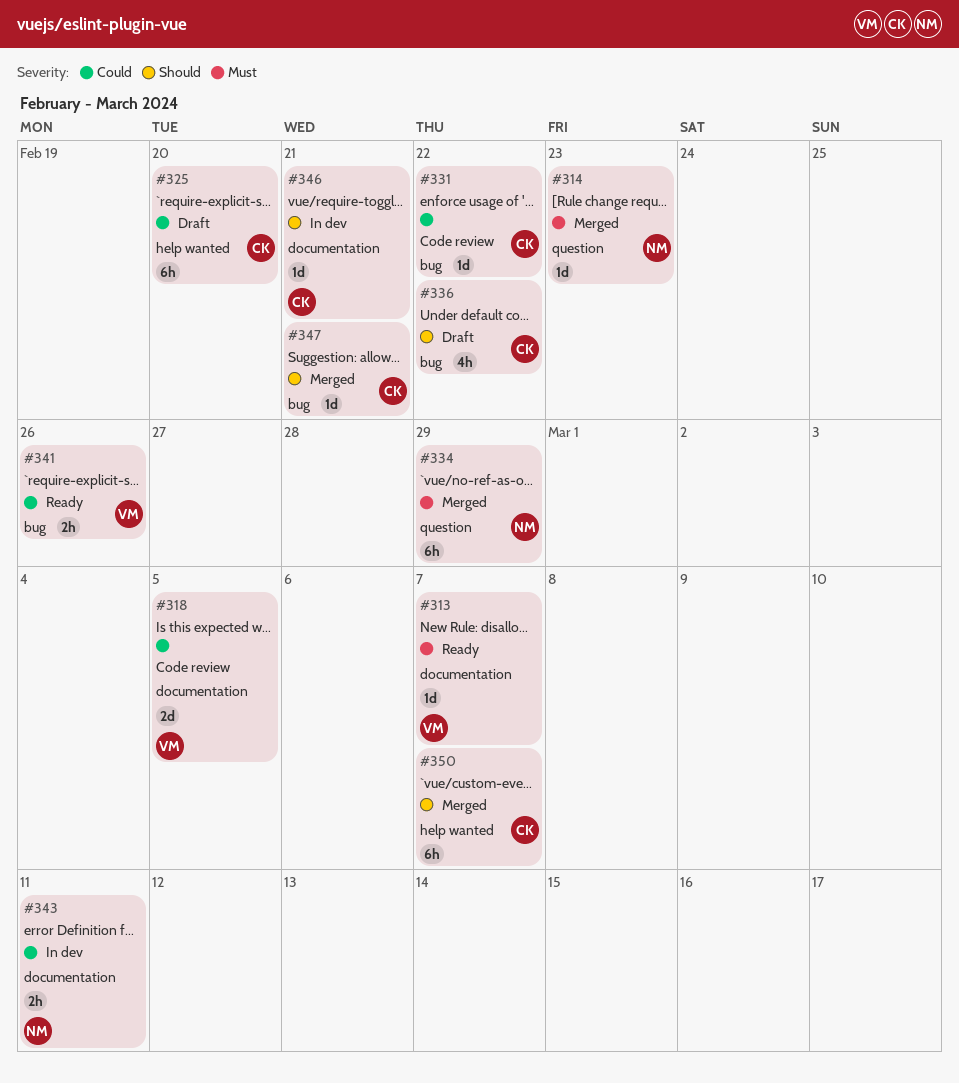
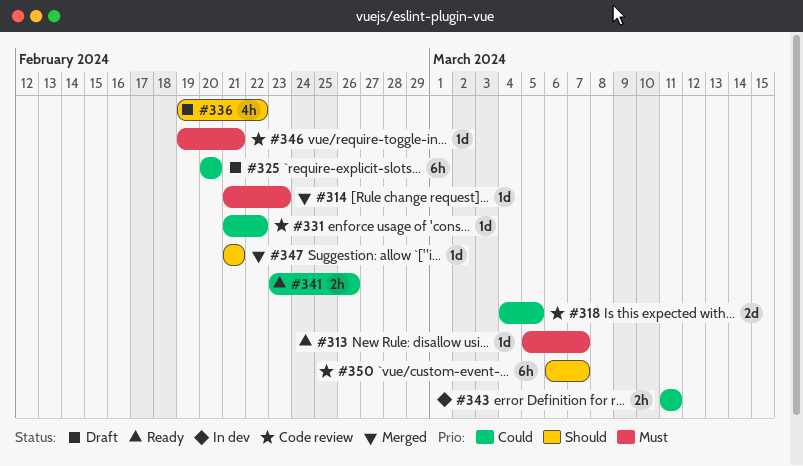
#334: present -> none
#346, status: In dev -> Code review
#346, priority: Should -> Must
#350, status: Merged -> Code review

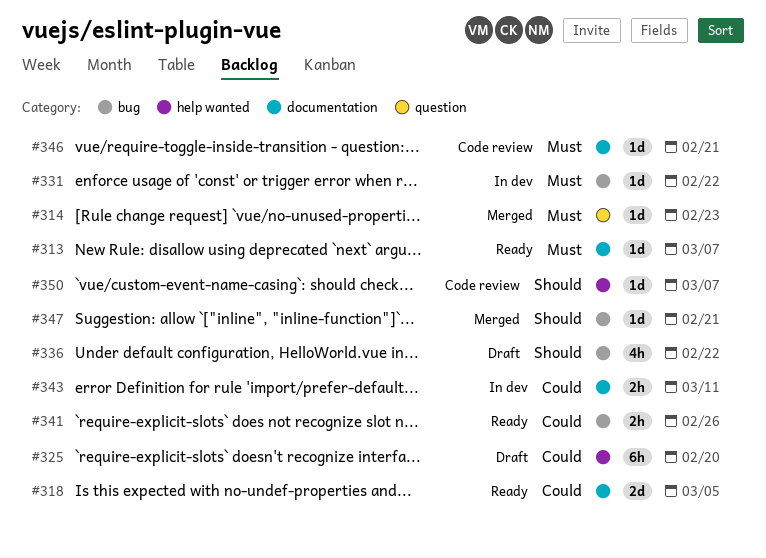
#318, status: Code review -> Ready
#331, status: Code review -> In dev
#331, priority: Could -> Must
#350, estimate: 6h -> 1d

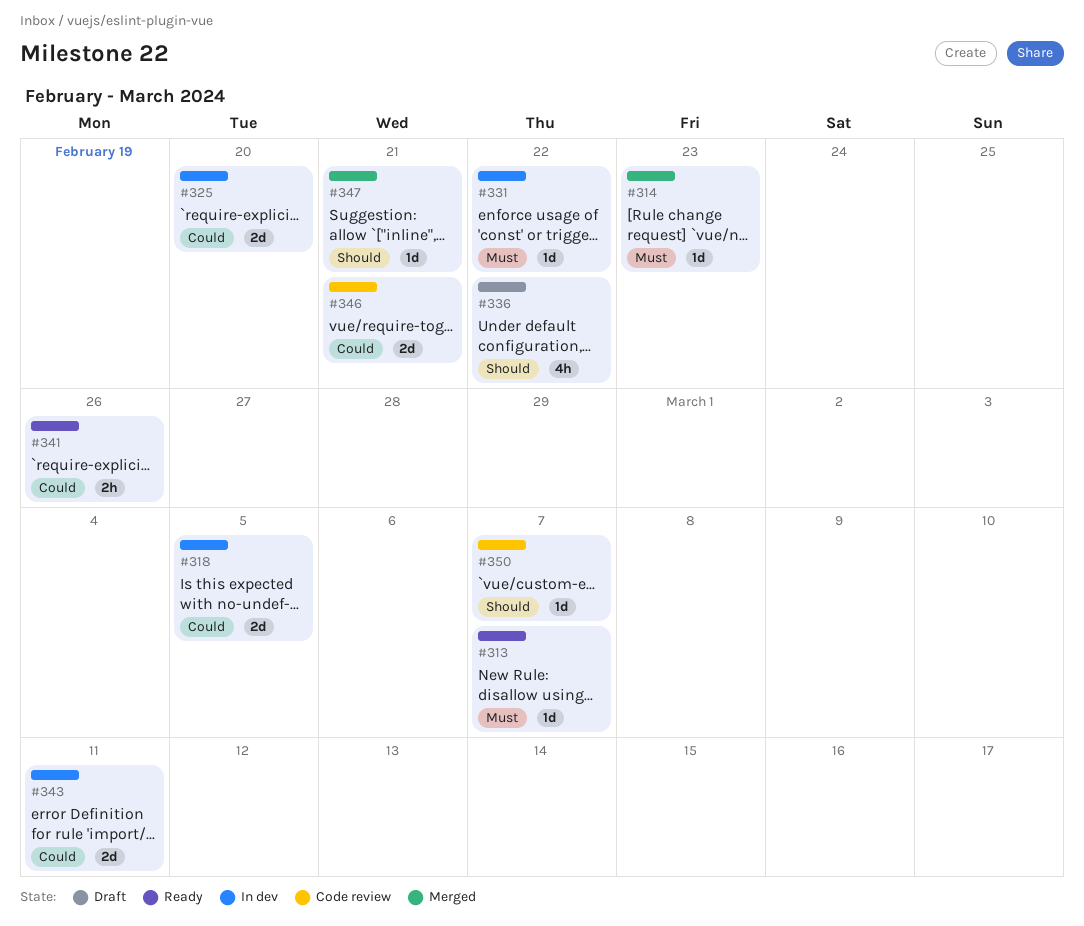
#318, status: Ready -> In dev
#325, status: Draft -> In dev
#325, estimate: 6h -> 2d
#343, estimate: 2h -> 2d
#346, priority: Must -> Could
#346, estimate: 1d -> 2d

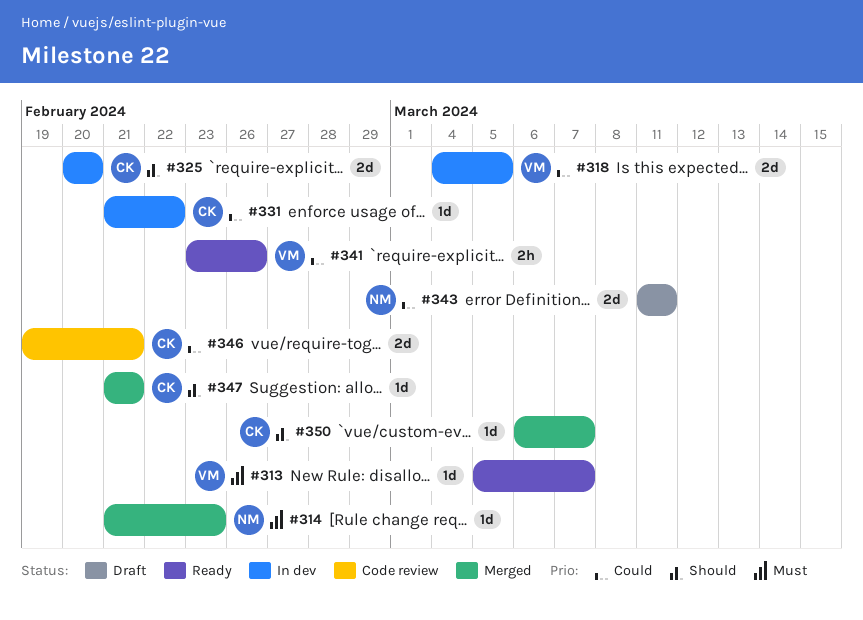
#325, priority: Could -> Should
#331, priority: Must -> Could
#336: present -> none
#343, status: In dev -> Draft
#350, status: Code review -> Merged

